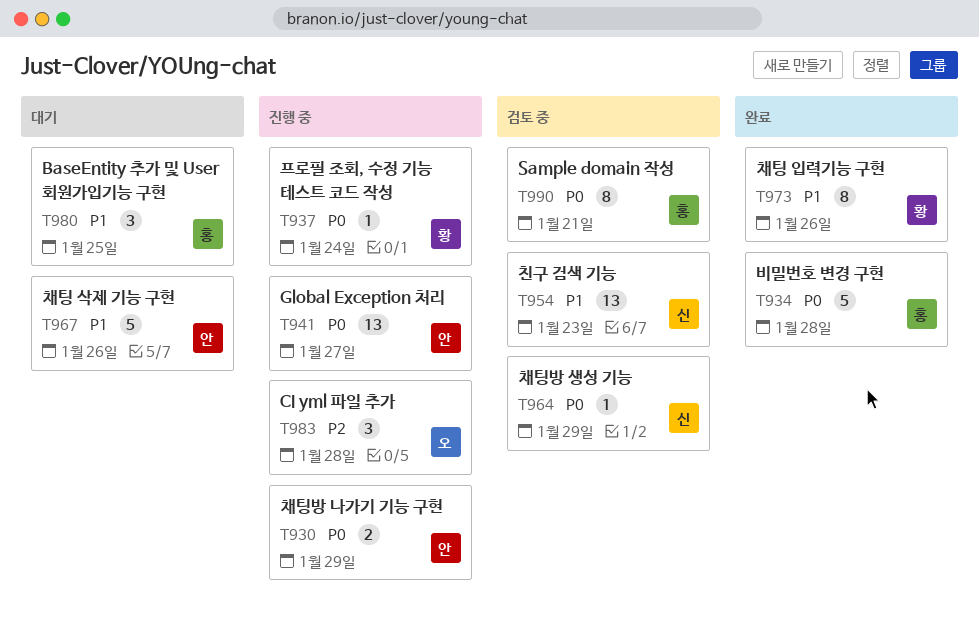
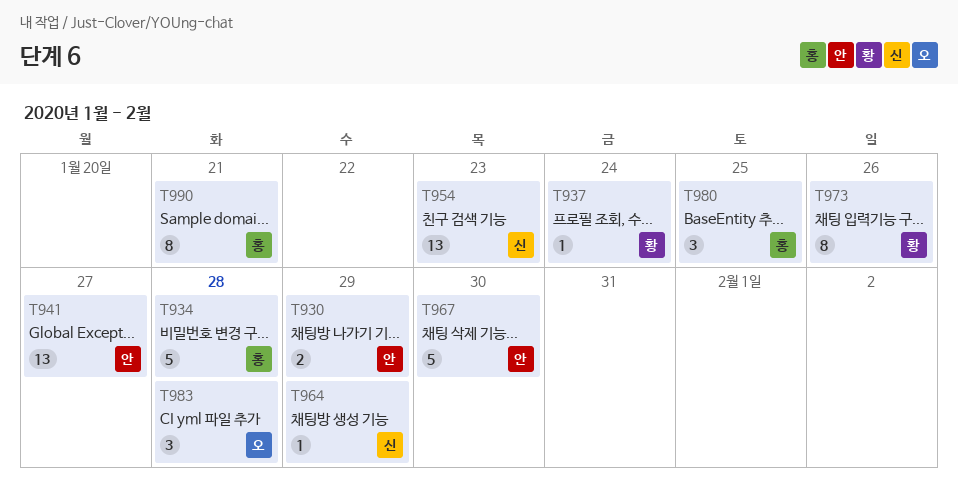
T967, due: Jan 26 -> Jan 30

